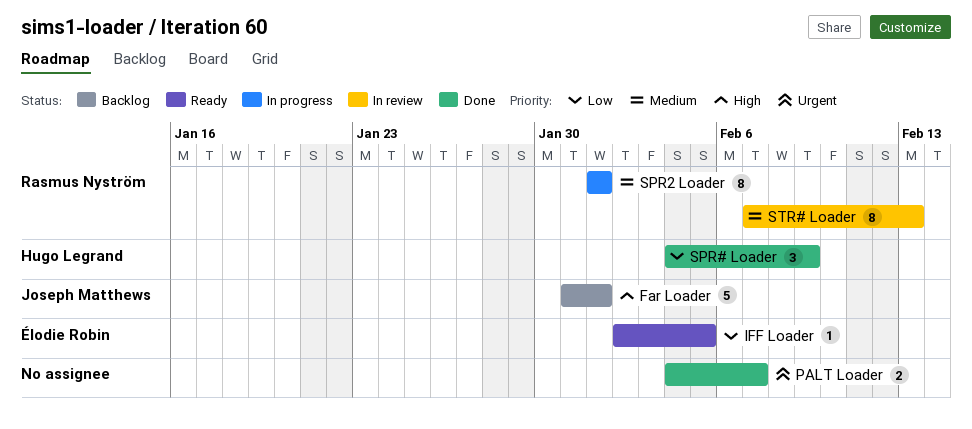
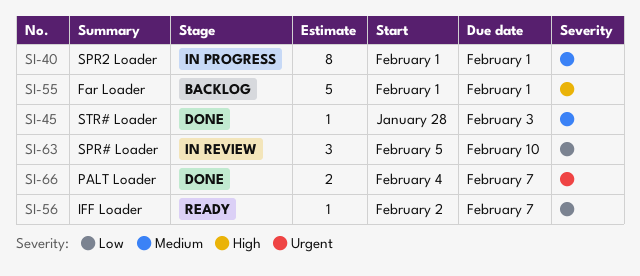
Far Loader, start: Jan 31 -> Feb 1
IFF Loader, due: Feb 5 -> Feb 7
SPR# Loader, status: Done -> In review
SPR# Loader, start: Feb 4 -> Feb 5
SPR# Loader, due: Feb 9 -> Feb 10
STR# Loader, status: In review -> Done
STR# Loader, estimate: 8 -> 1
STR# Loader, start: Feb 7 -> Jan 28
STR# Loader, due: Feb 13 -> Feb 3

